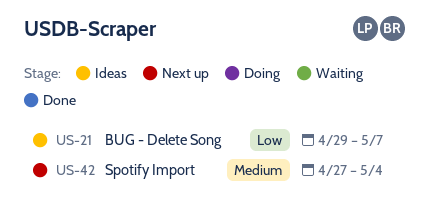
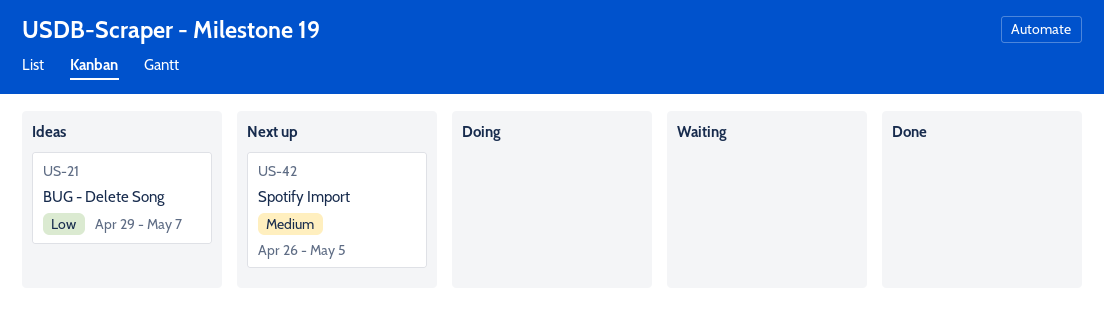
US-42, start: Apr 27 -> Apr 26
US-42, due: May 4 -> May 5

